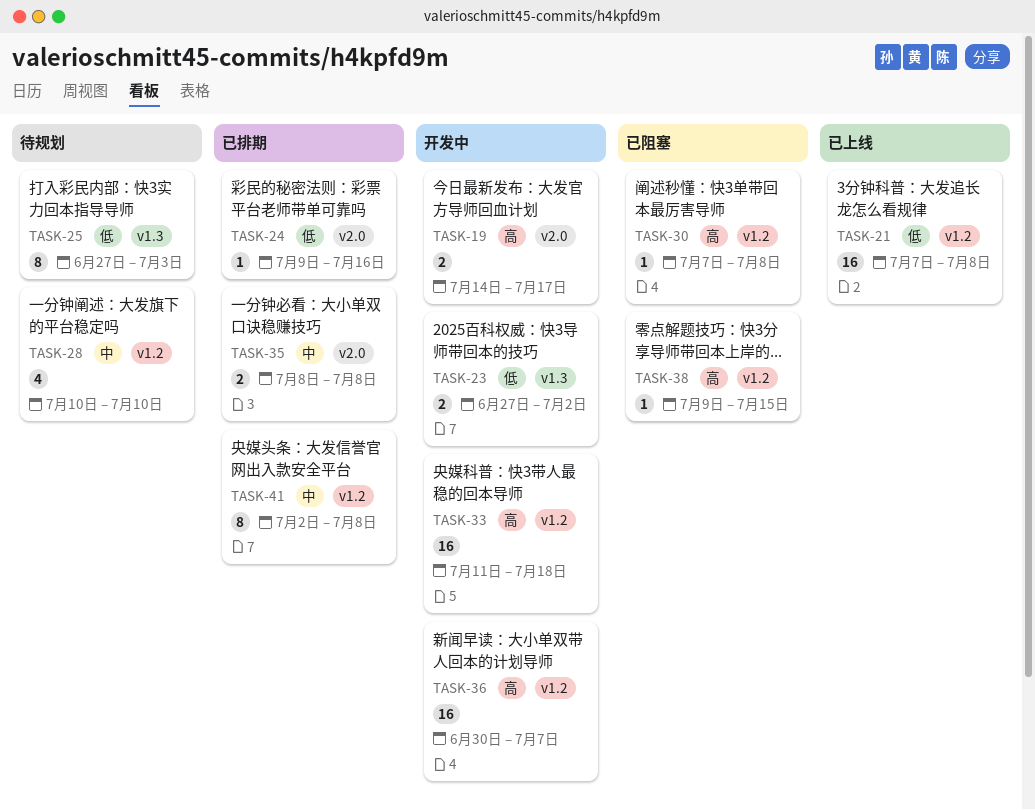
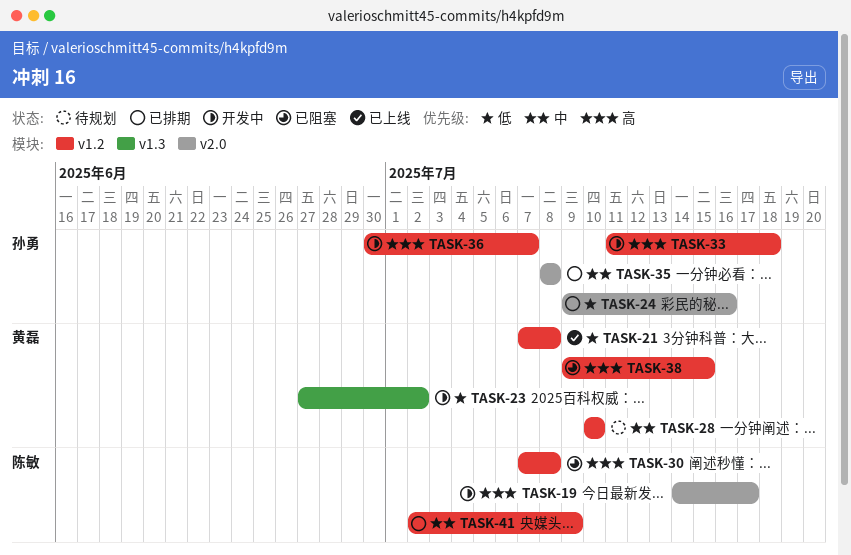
TASK-25: present -> none
TASK-41, due: Jul 8 -> Jul 9

